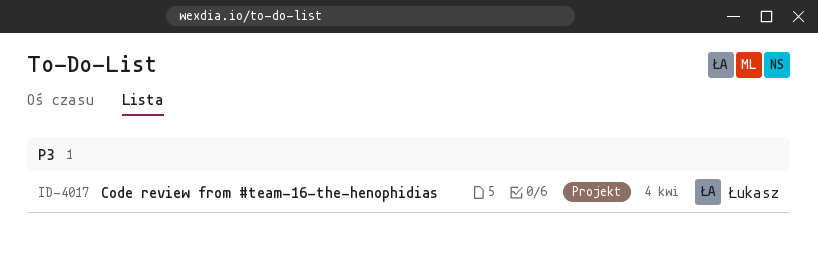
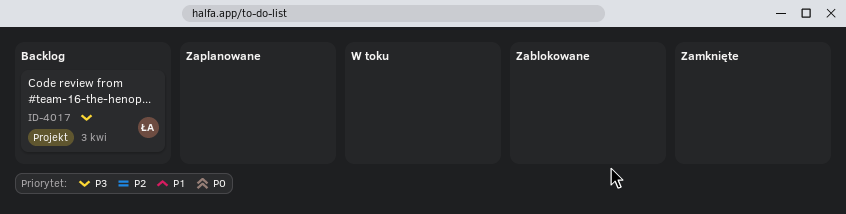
ID-4017, due: Apr 4 -> Apr 3

